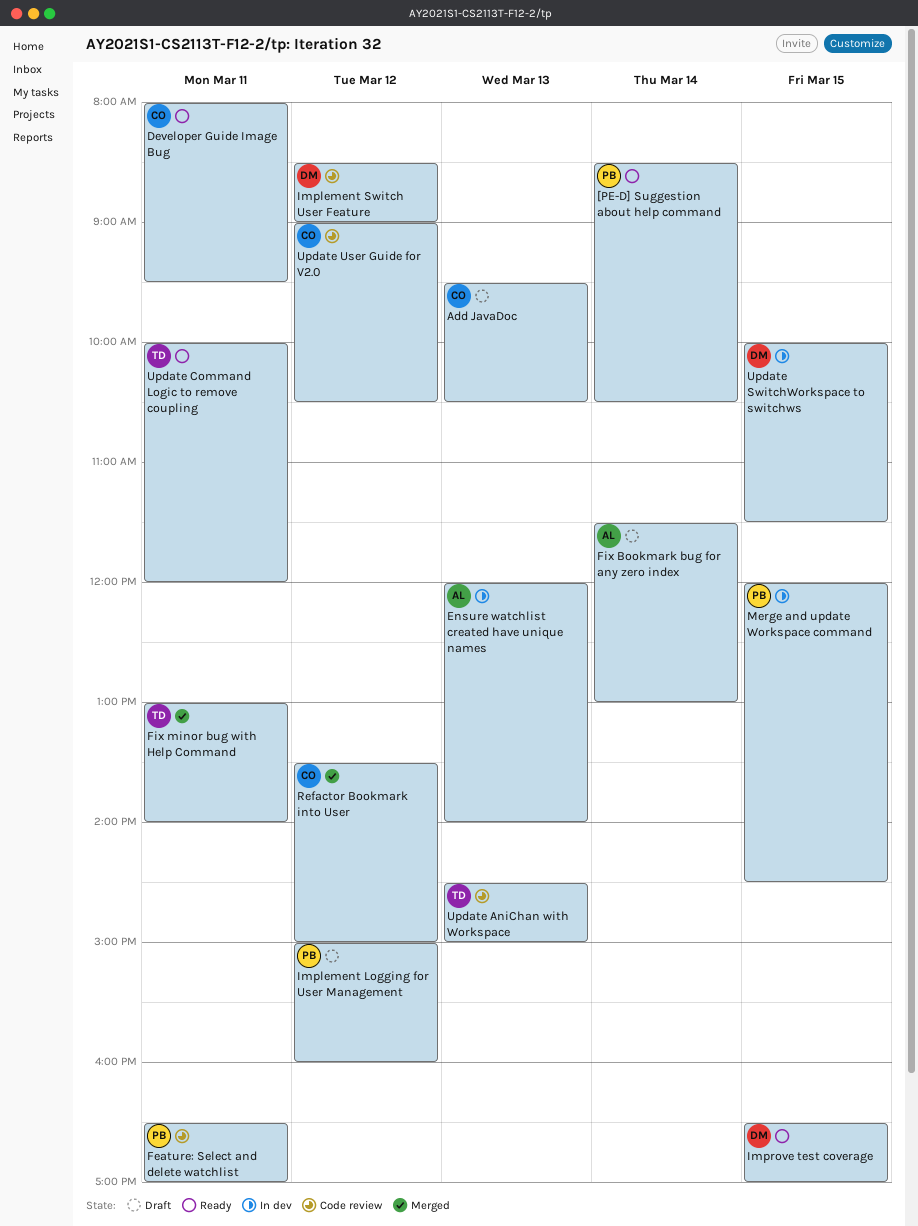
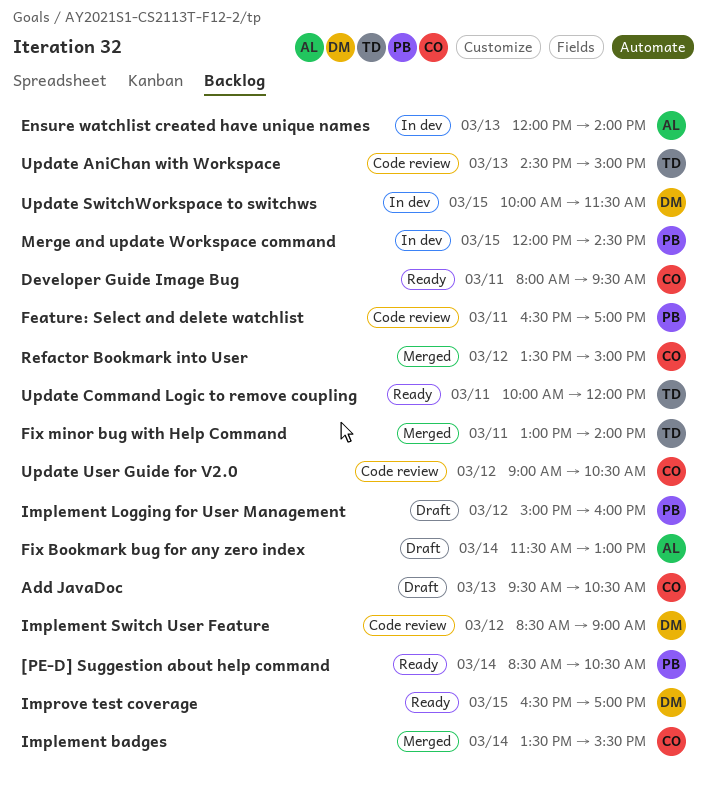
Implement badges: none -> present

